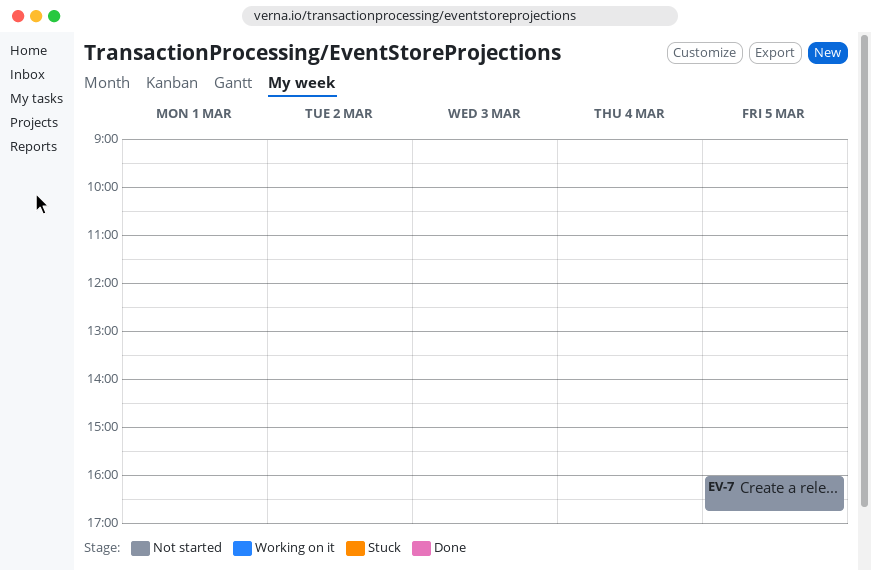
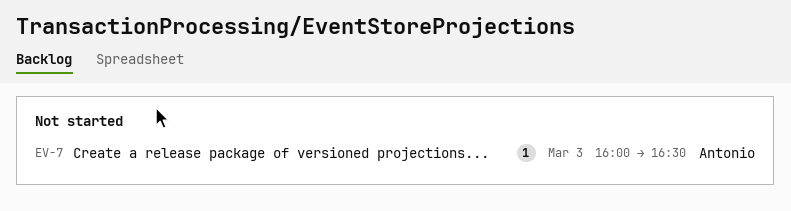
EV-7, day: Mar 5 -> Mar 3
EV-7, ends: 16:45 -> 16:30

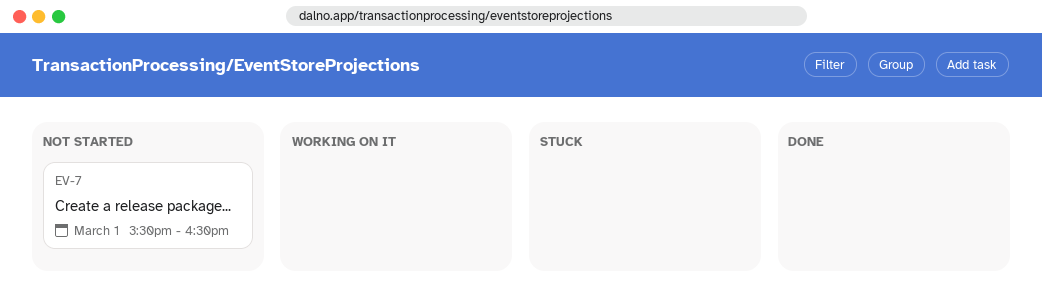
EV-7, day: Mar 3 -> Mar 1
EV-7, begins: 16:00 -> 15:30

